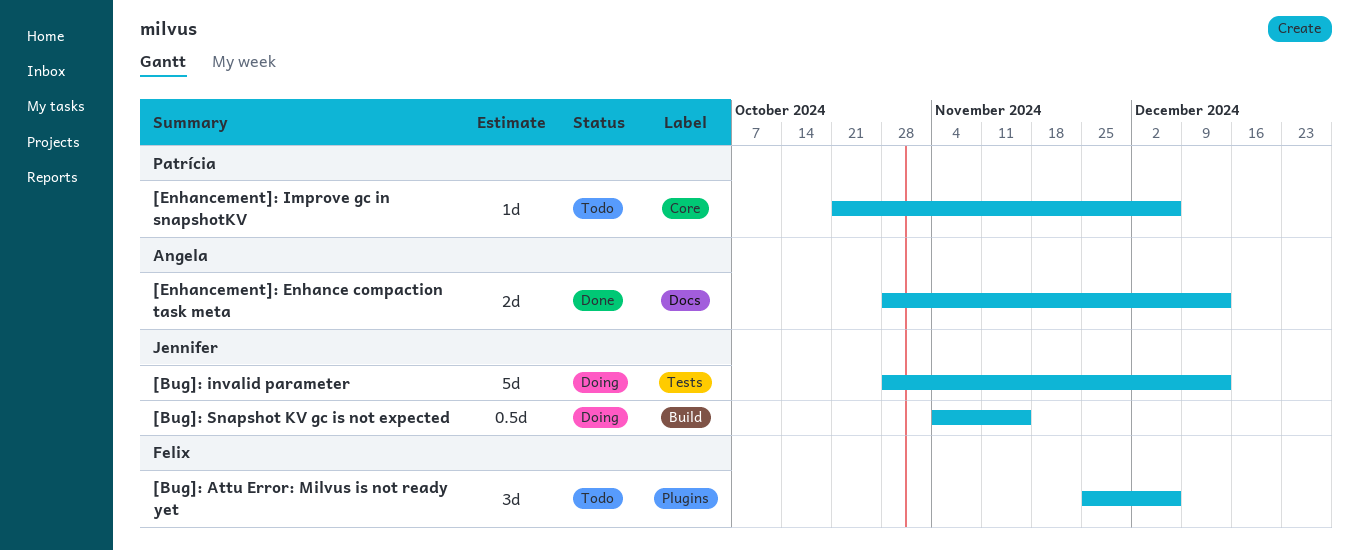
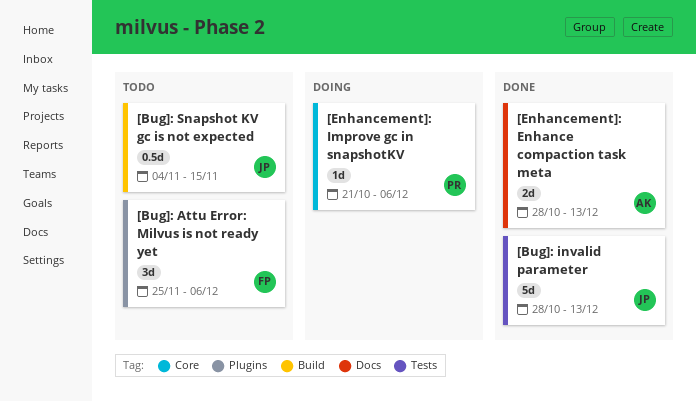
[Bug]: invalid parameter, status: Doing -> Done
[Bug]: Snapshot KV gc is not expected, status: Doing -> Todo
[Enhancement]: Improve gc in snapshotKV, status: Todo -> Doing

